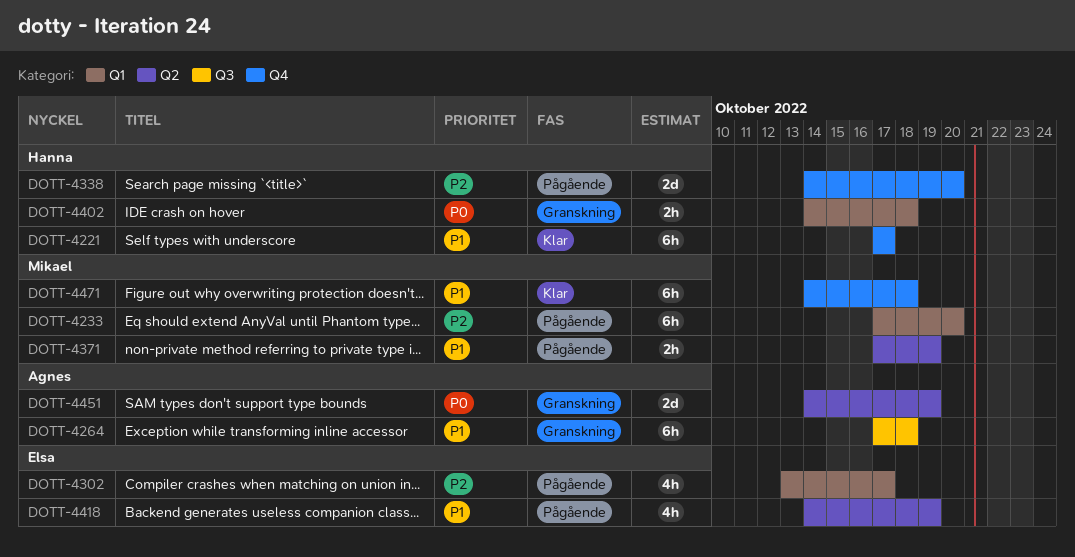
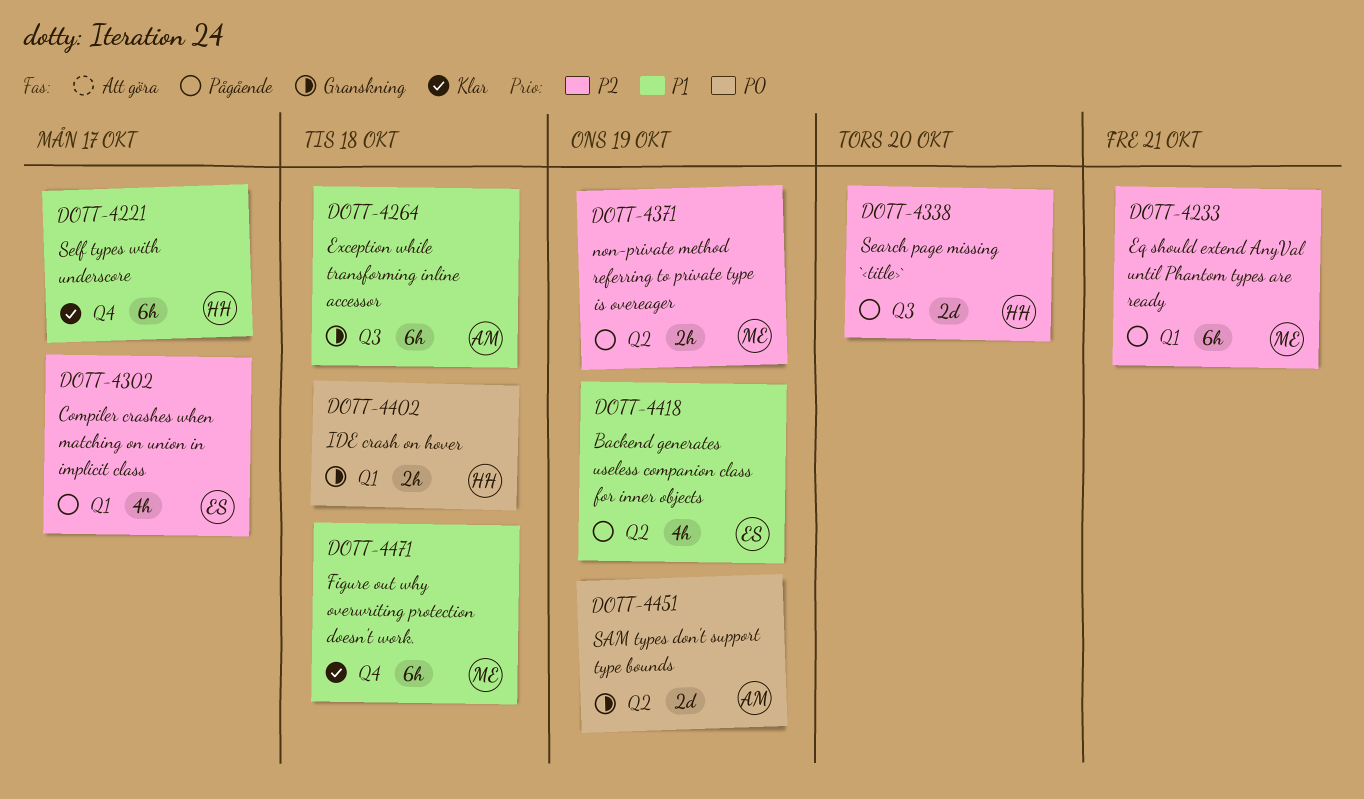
DOTT-4233, due: Oct 20 -> Oct 21
DOTT-4338, label: Q4 -> Q3
DOTT-4371, priority: P1 -> P2

